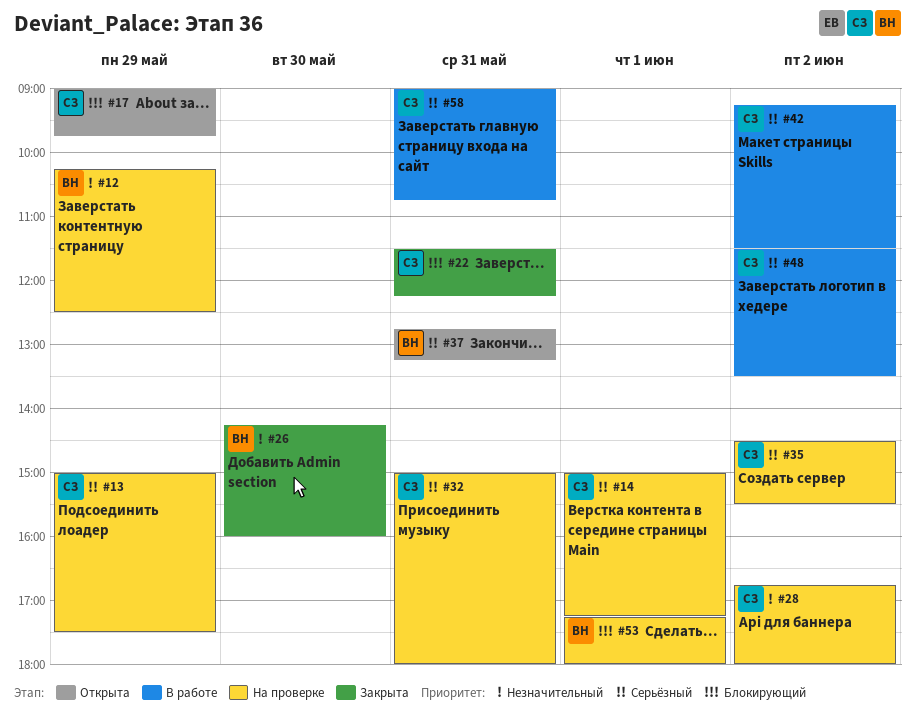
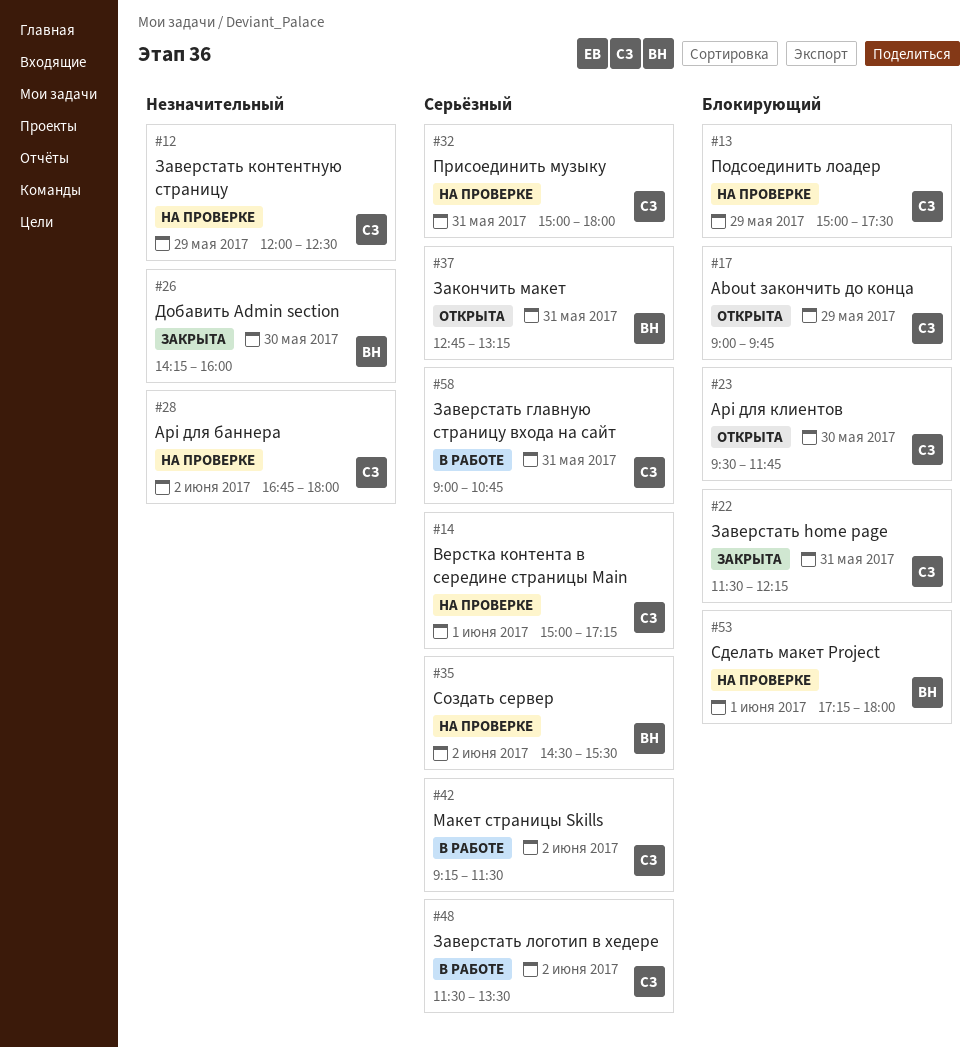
#12, owner: ВН -> СЗ
#12, begins: 10:15 -> 12:00
#13, priority: Серьёзный -> Блокирующий
#23: none -> present
#35, owner: СЗ -> ВН

